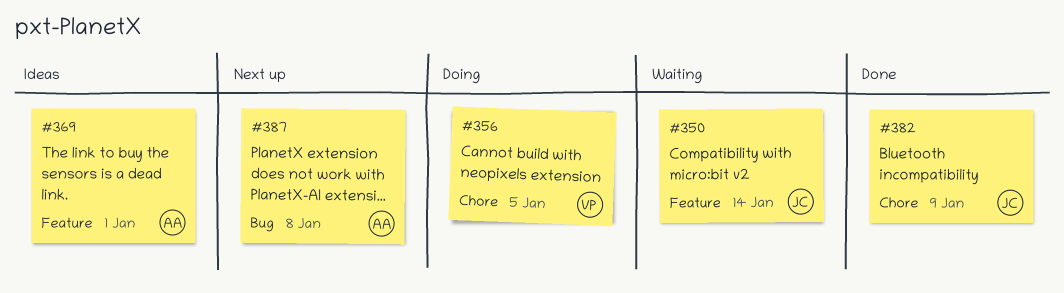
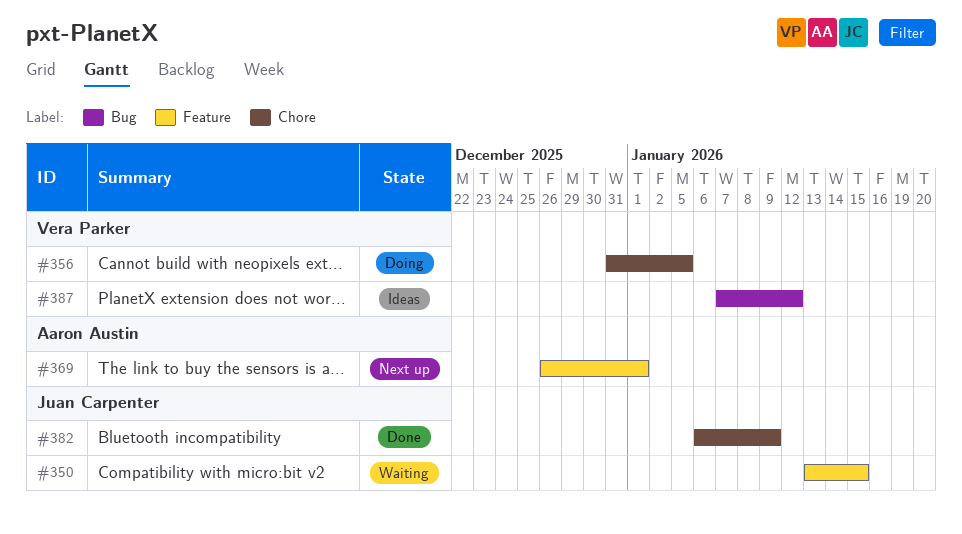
#350, due: Jan 14 -> Jan 15
#369, status: Ideas -> Next up
#387, status: Next up -> Ideas
#387, owner: Aaron Austin -> Vera Parker
#387, due: Jan 8 -> Jan 12

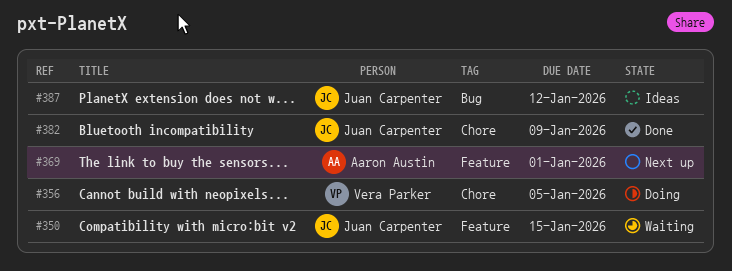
#387, owner: Vera Parker -> Juan Carpenter

